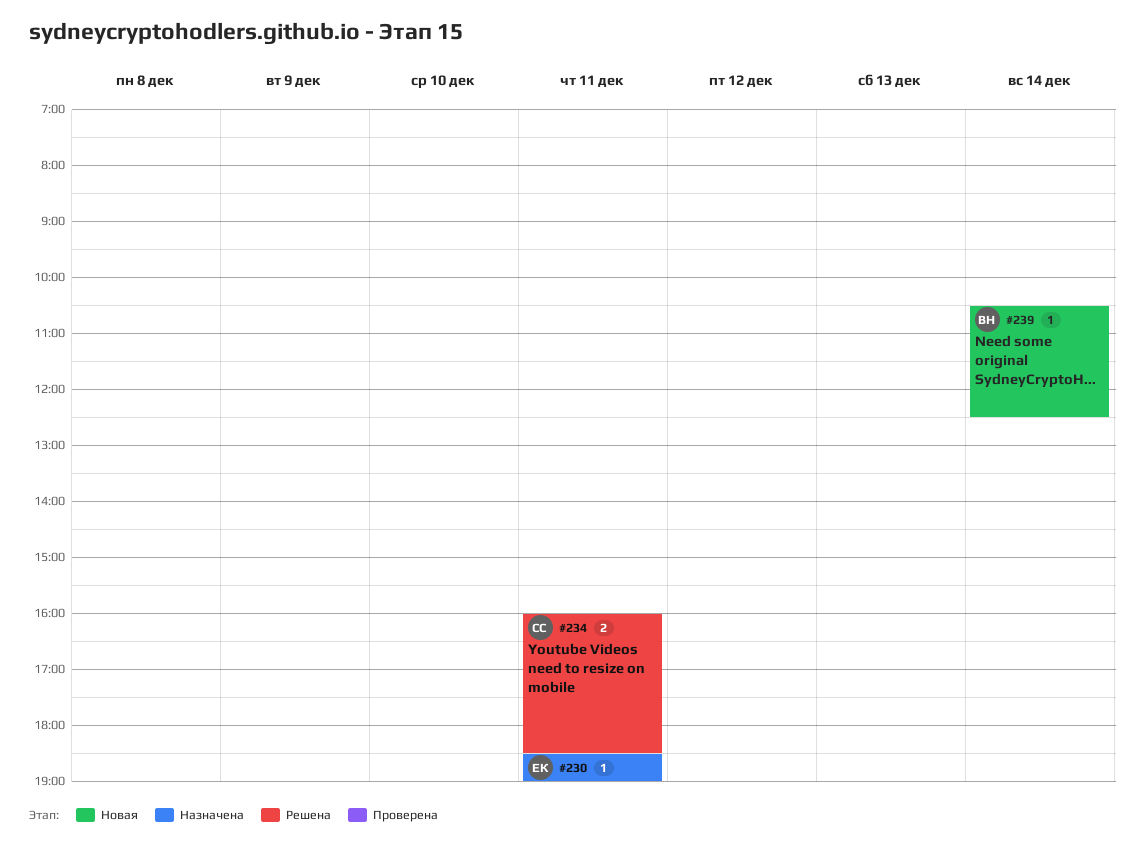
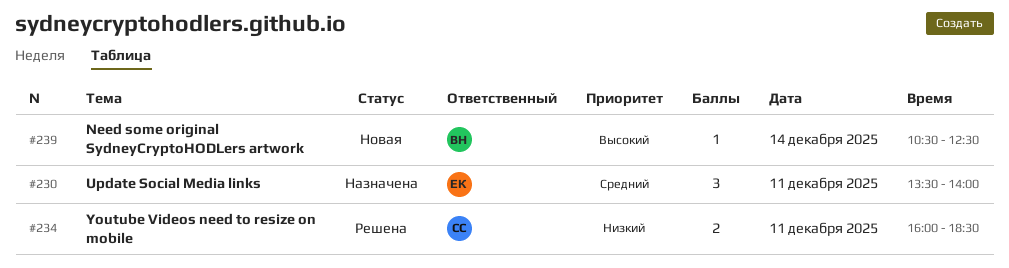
#230, estimate: 1 -> 3
#230, begins: 18:30 -> 13:30
#230, ends: 19:00 -> 14:00

